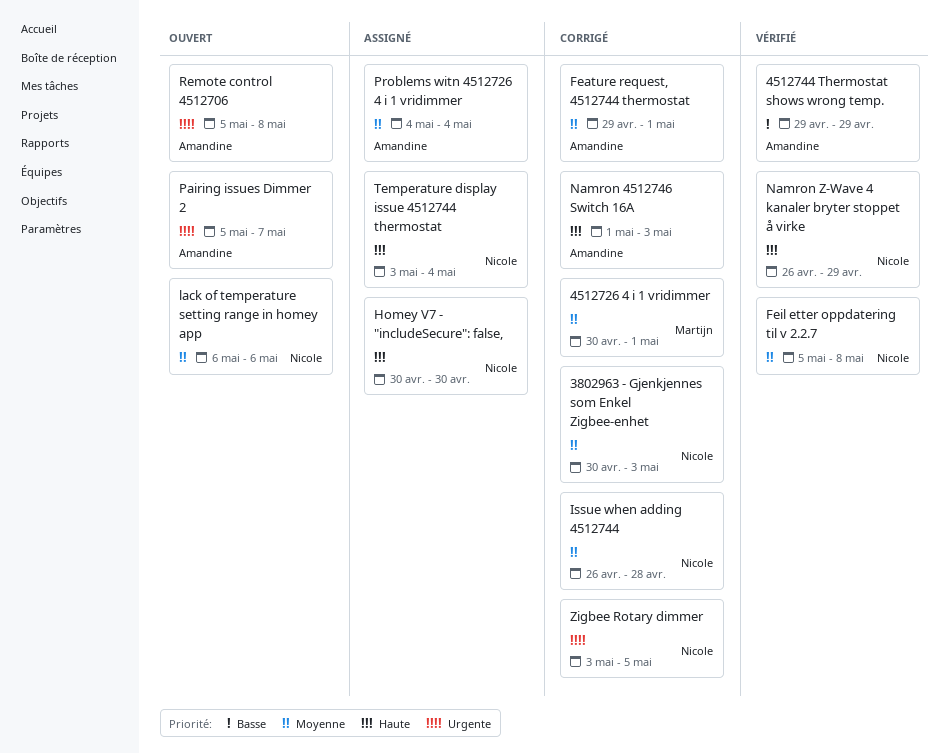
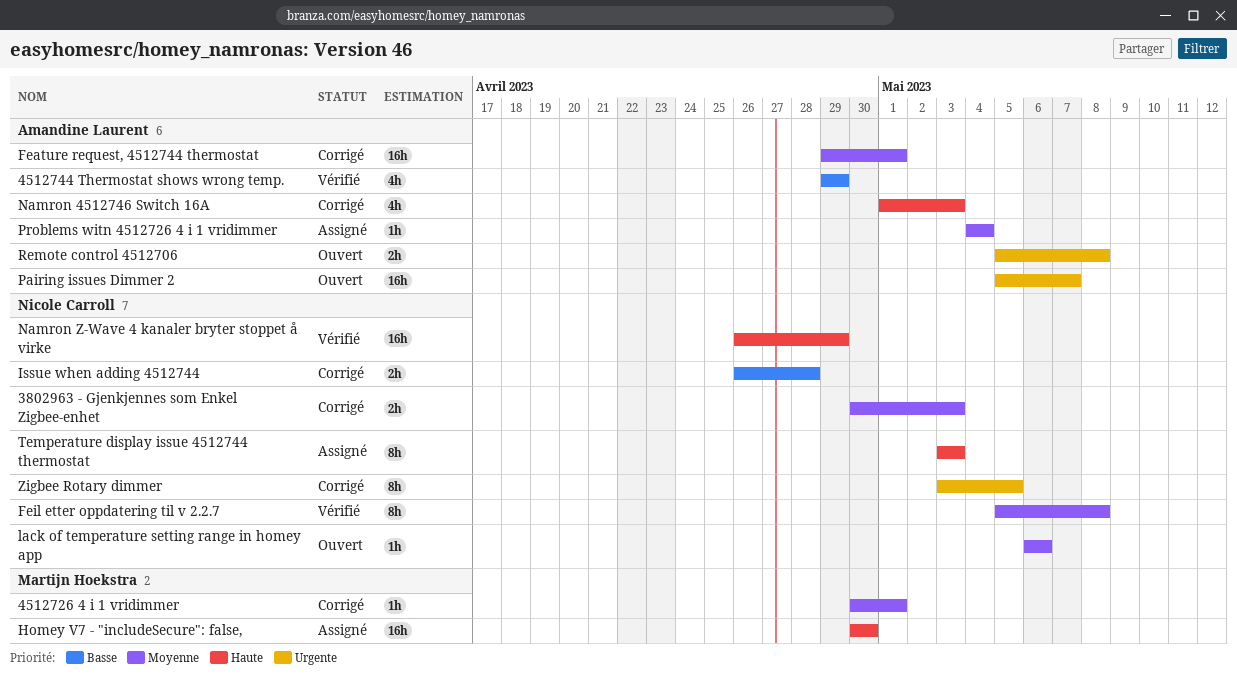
Homey V7 - "includeSecure": false,, owner: Nicole Carroll -> Martijn Hoekstra
Issue when adding 4512744, priority: Moyenne -> Basse
Temperature display issue 4512744 thermostat, due: May 4 -> May 3

